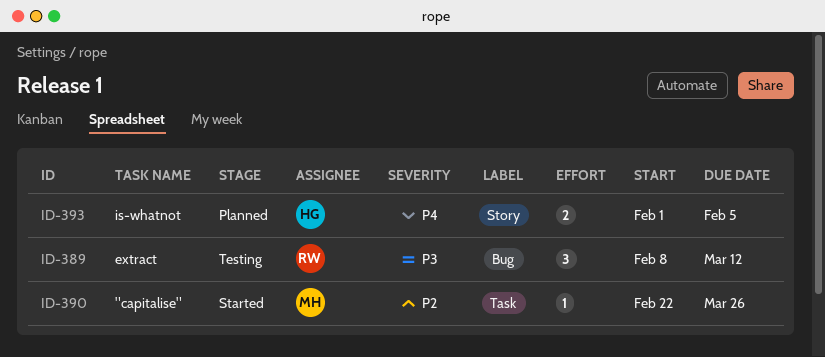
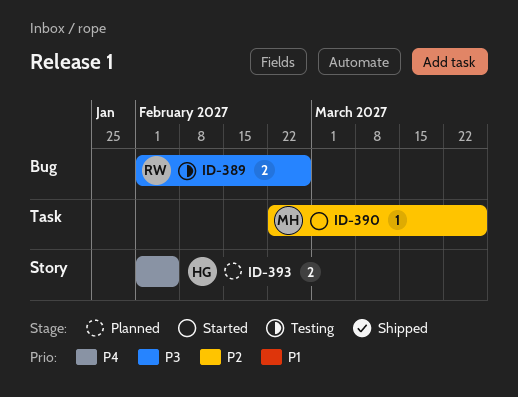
ID-389, estimate: 3 -> 2
ID-389, start: Feb 8 -> Feb 1
ID-389, due: Mar 12 -> Feb 26

